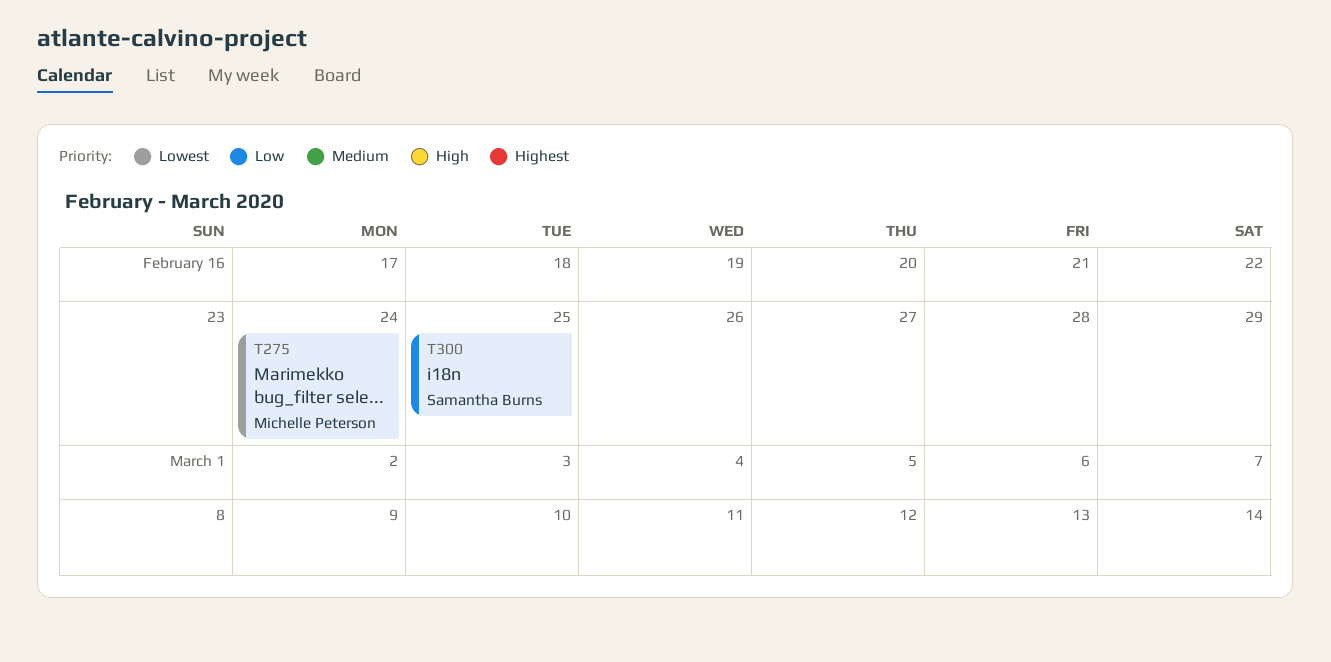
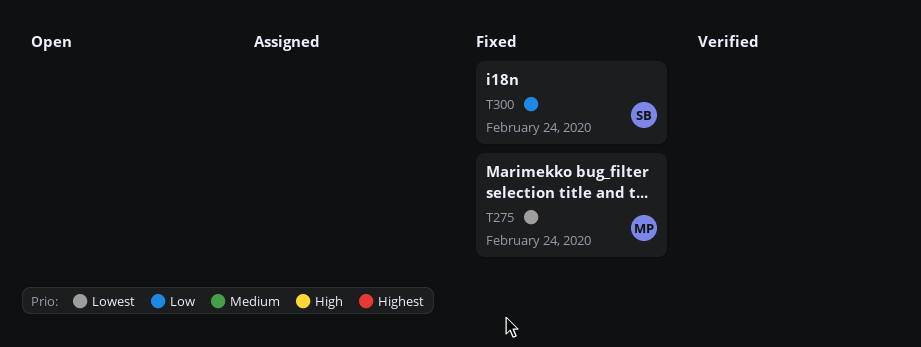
T300, due: Feb 25 -> Feb 24

